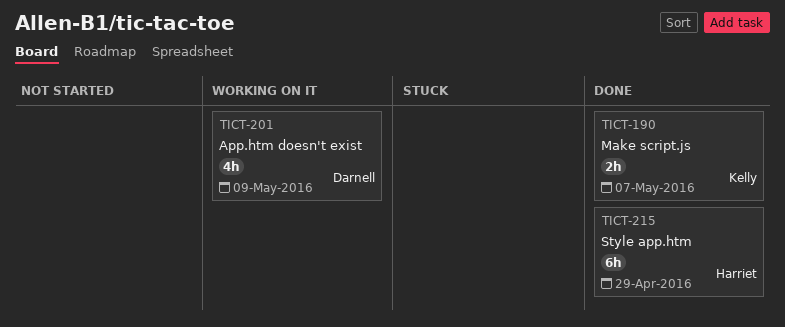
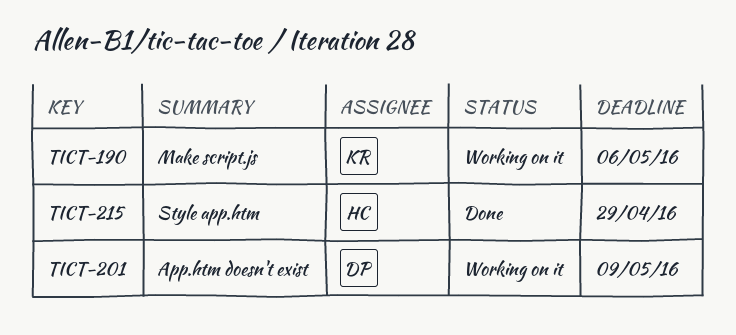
TICT-190, status: Done -> Working on it
TICT-190, due: May 7 -> May 6

